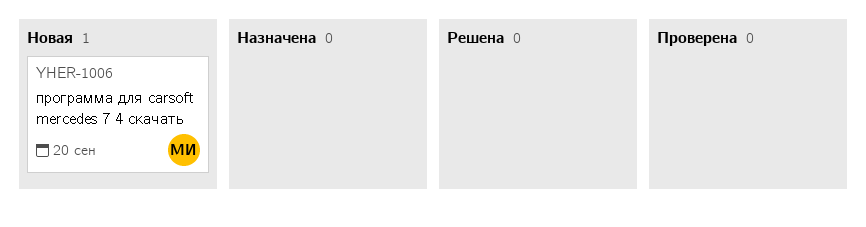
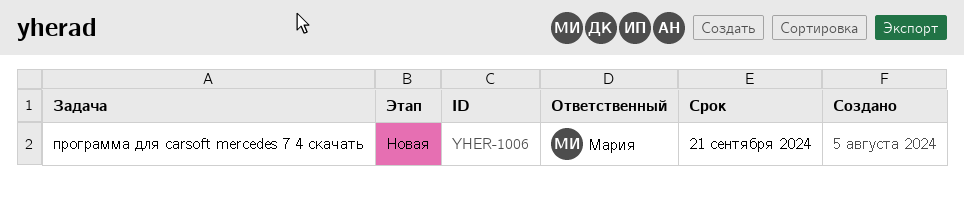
YHER-1006, due: Sep 20 -> Sep 21

